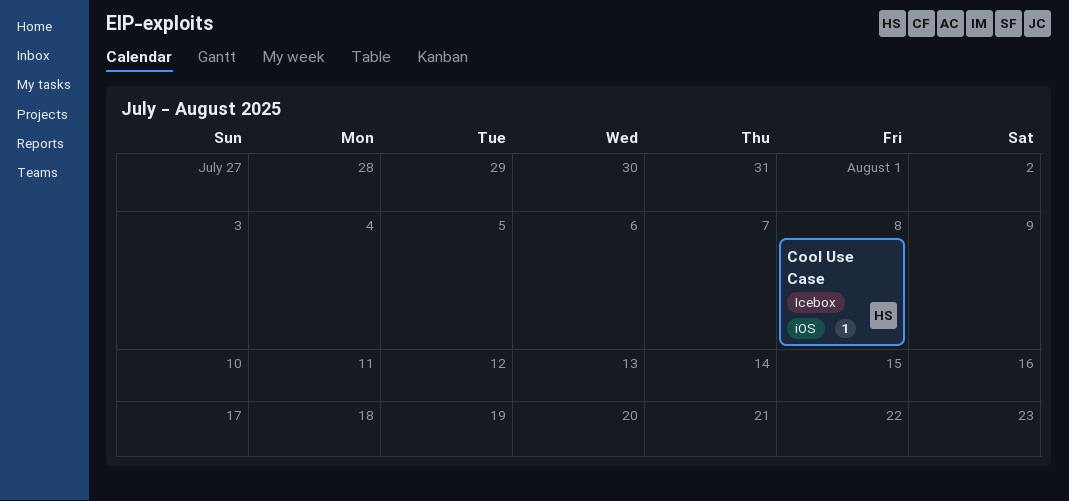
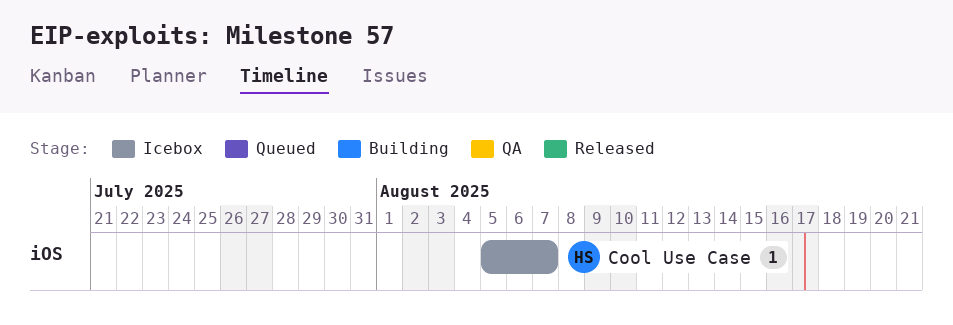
Cool Use Case, due: Aug 8 -> Aug 7

